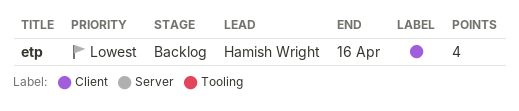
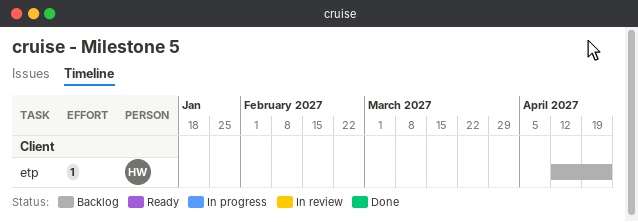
etp, estimate: 4 -> 1
etp, due: Apr 16 -> Apr 23

